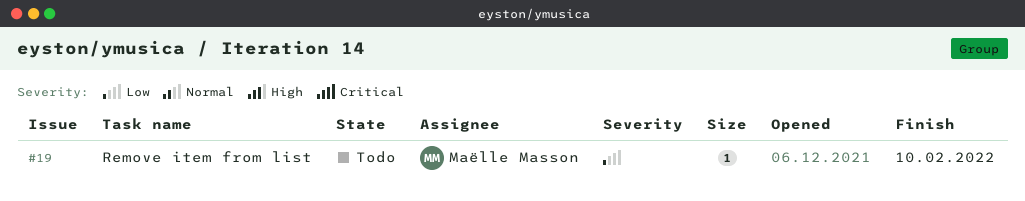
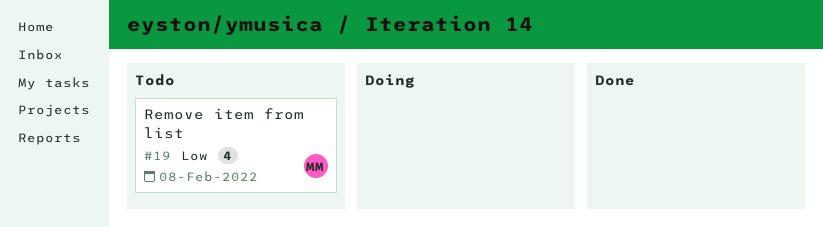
#19, estimate: 1 -> 4
#19, due: Feb 10 -> Feb 8

